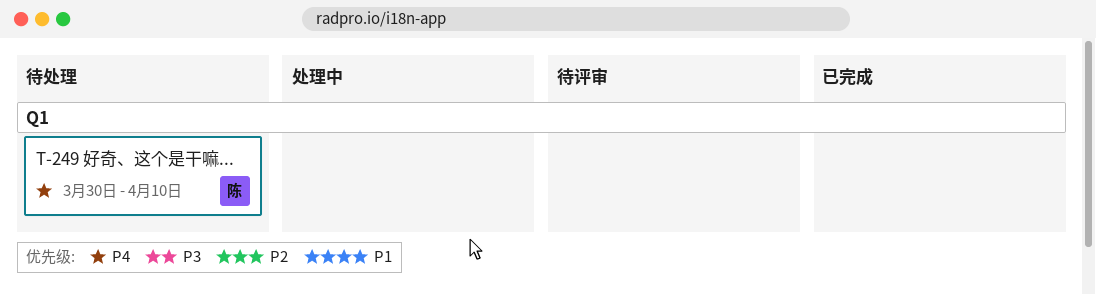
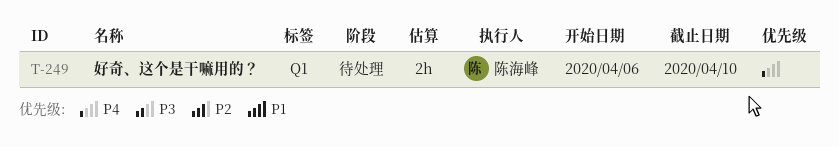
T-249, start: Mar 30 -> Apr 6

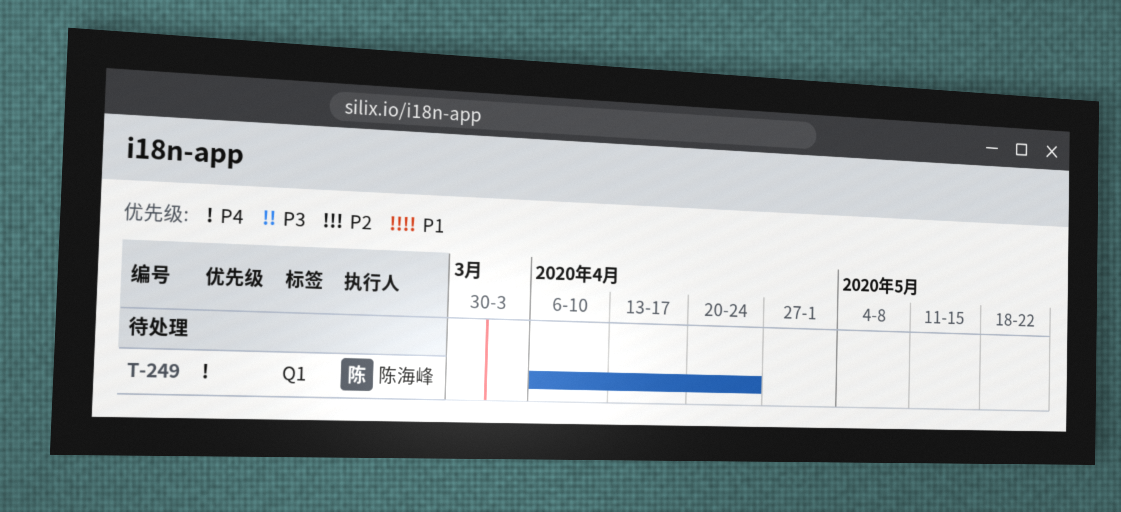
T-249, due: Apr 10 -> Apr 24

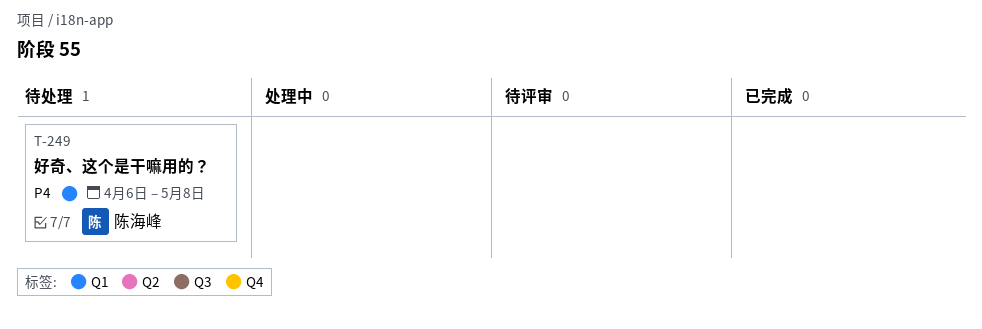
T-249, due: Apr 24 -> May 8

